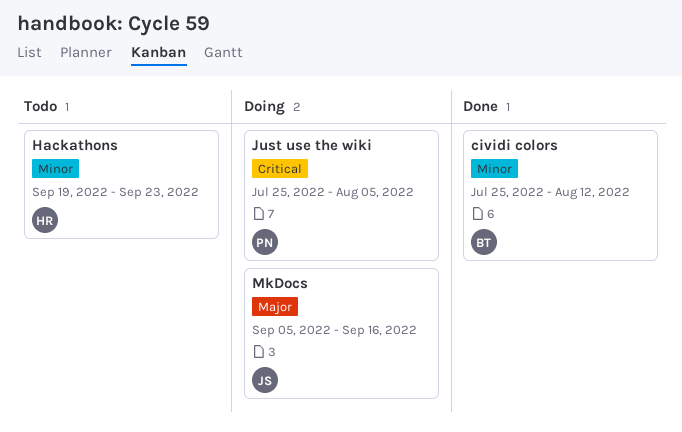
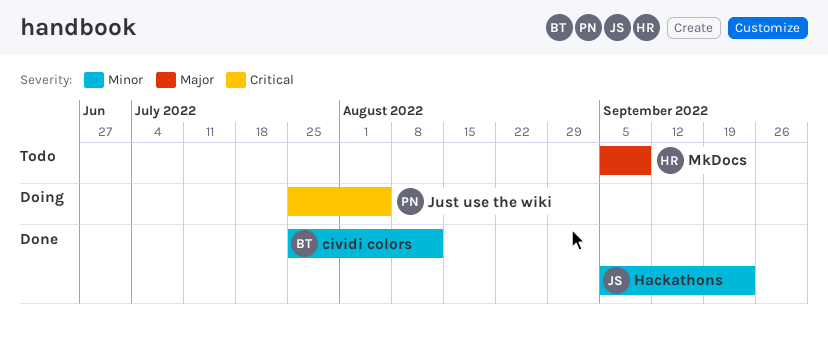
Hackathons, status: Todo -> Done
Hackathons, owner: HR -> JS
Hackathons, start: Sep 19 -> Sep 5
MkDocs, status: Doing -> Todo
MkDocs, owner: JS -> HR
MkDocs, due: Sep 16 -> Sep 9

